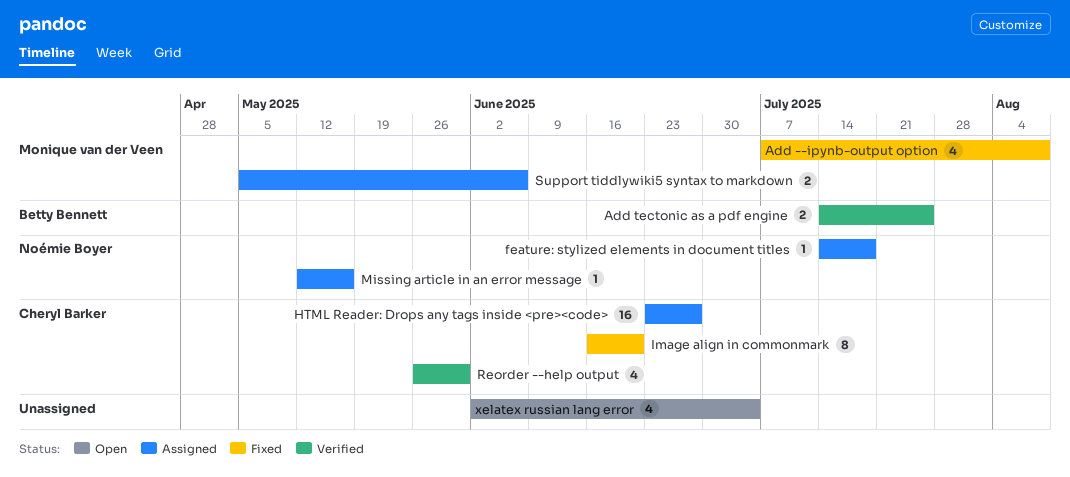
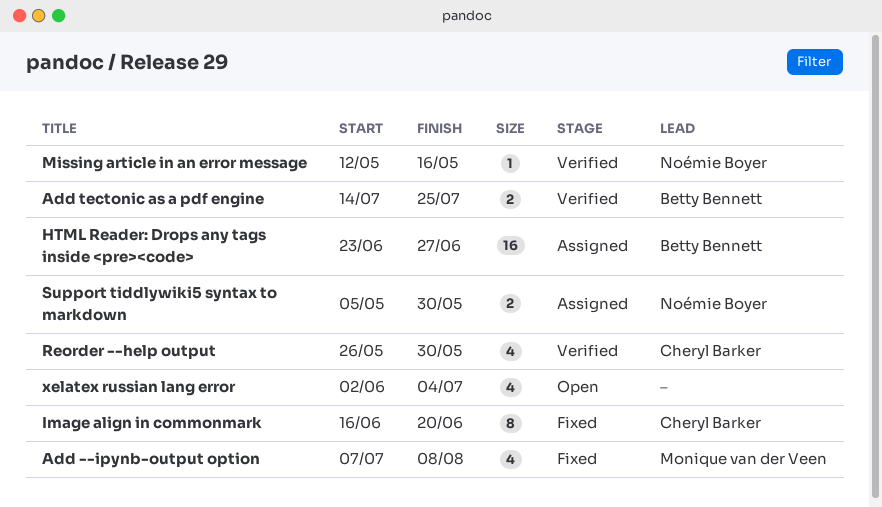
feature: stylized elements in document titles: present -> none
HTML Reader: Drops any tags inside <pre><code>, owner: Cheryl Barker -> Betty Bennett
Missing article in an error message, status: Assigned -> Verified
Support tiddlywiki5 syntax to markdown, owner: Monique van der Veen -> Noémie Boyer
Support tiddlywiki5 syntax to markdown, due: Jun 6 -> May 30

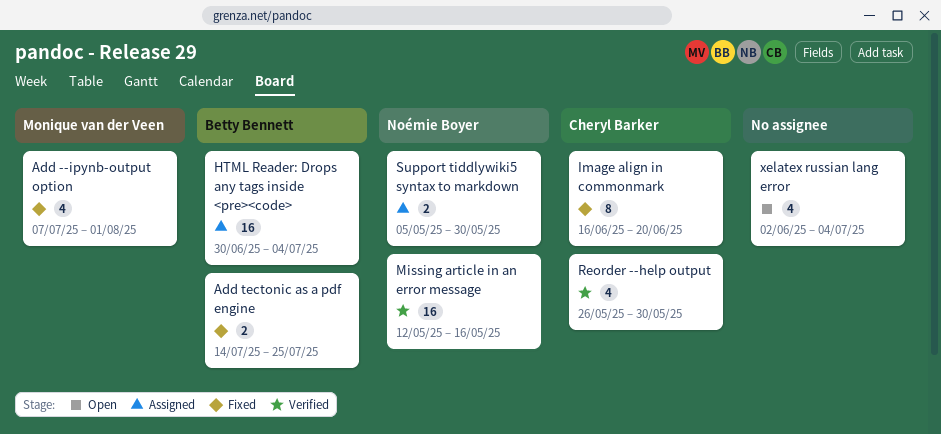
Add --ipynb-output option, due: Aug 8 -> Aug 1
Add tectonic as a pdf engine, status: Verified -> Fixed
HTML Reader: Drops any tags inside <pre><code>, start: Jun 23 -> Jun 30
HTML Reader: Drops any tags inside <pre><code>, due: Jun 27 -> Jul 4
Missing article in an error message, estimate: 1 -> 16

